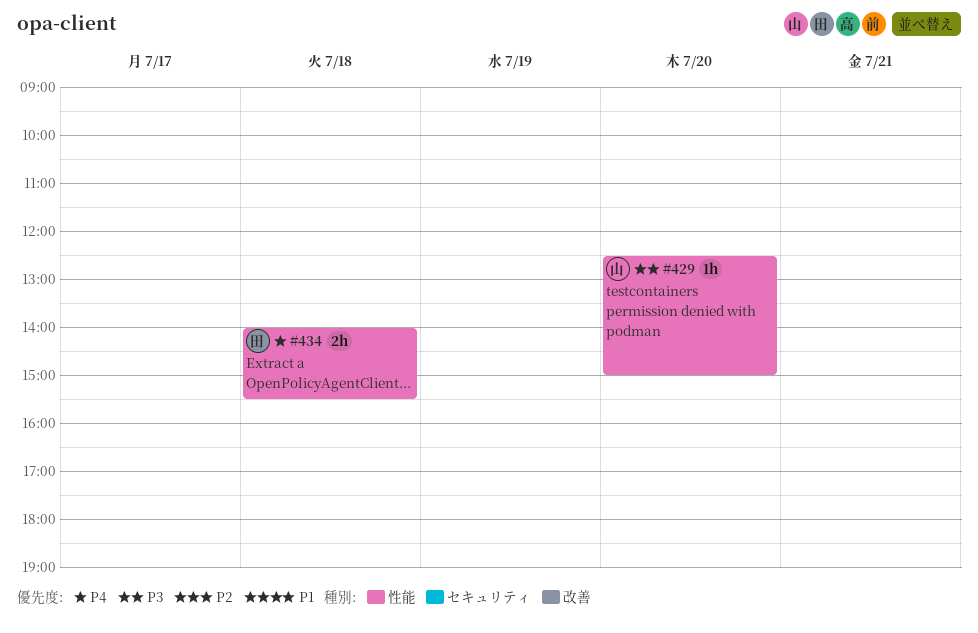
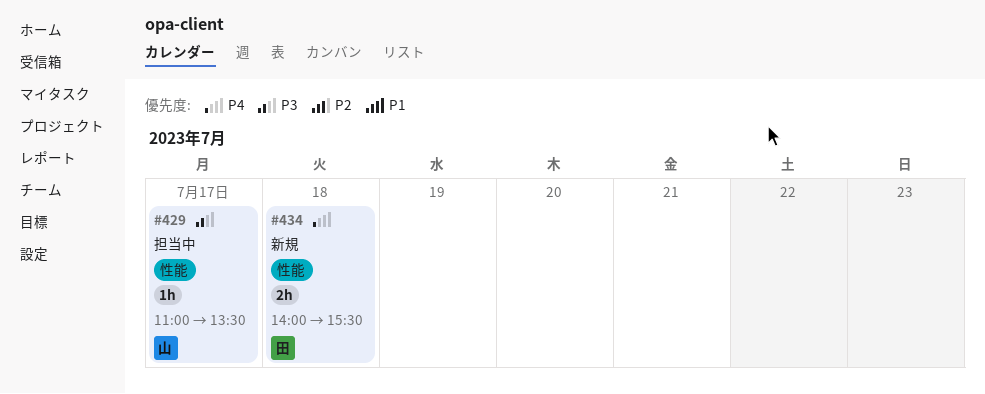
#429, day: Jul 20 -> Jul 17
#429, begins: 12:30 -> 11:00
#429, ends: 15:00 -> 13:30

